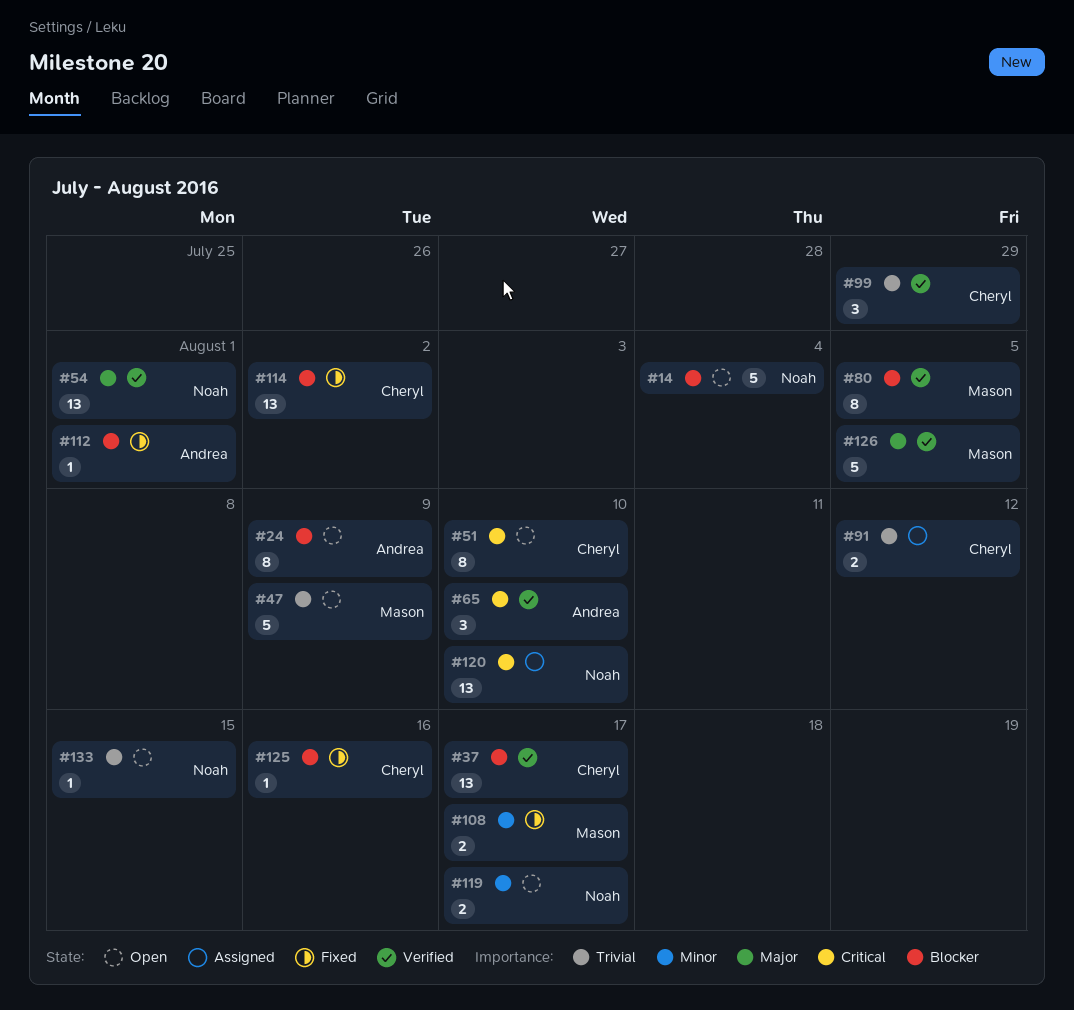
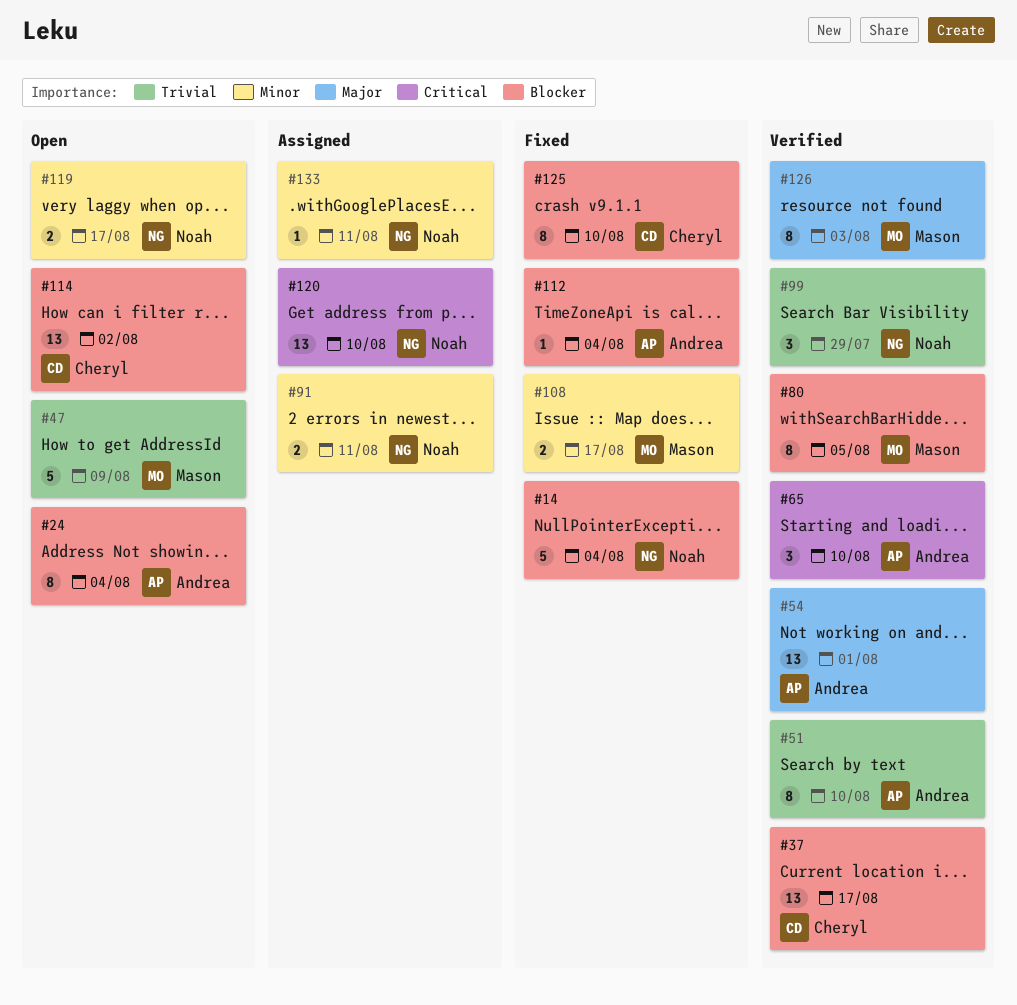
#14, status: Open -> Fixed
#24, due: Aug 9 -> Aug 4
#51, status: Open -> Verified
#51, owner: Cheryl -> Andrea
#51, priority: Critical -> Trivial
#54, owner: Noah -> Andrea
#91, owner: Cheryl -> Noah
#91, priority: Trivial -> Minor
#91, due: Aug 12 -> Aug 11
#99, owner: Cheryl -> Noah
#112, due: Aug 1 -> Aug 4
#114, status: Fixed -> Open
#125, estimate: 1 -> 8
#125, due: Aug 16 -> Aug 10
#126, estimate: 5 -> 8
#126, due: Aug 5 -> Aug 3
#133, status: Open -> Assigned
#133, priority: Trivial -> Minor
#133, due: Aug 15 -> Aug 11

